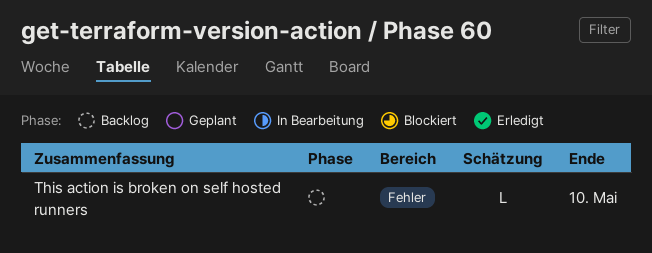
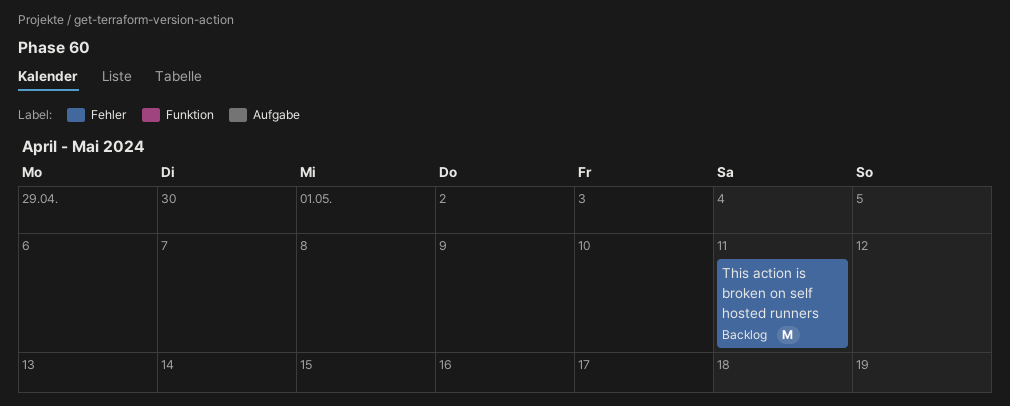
This action is broken on self hosted runners, estimate: L -> M
This action is broken on self hosted runners, due: May 10 -> May 11

